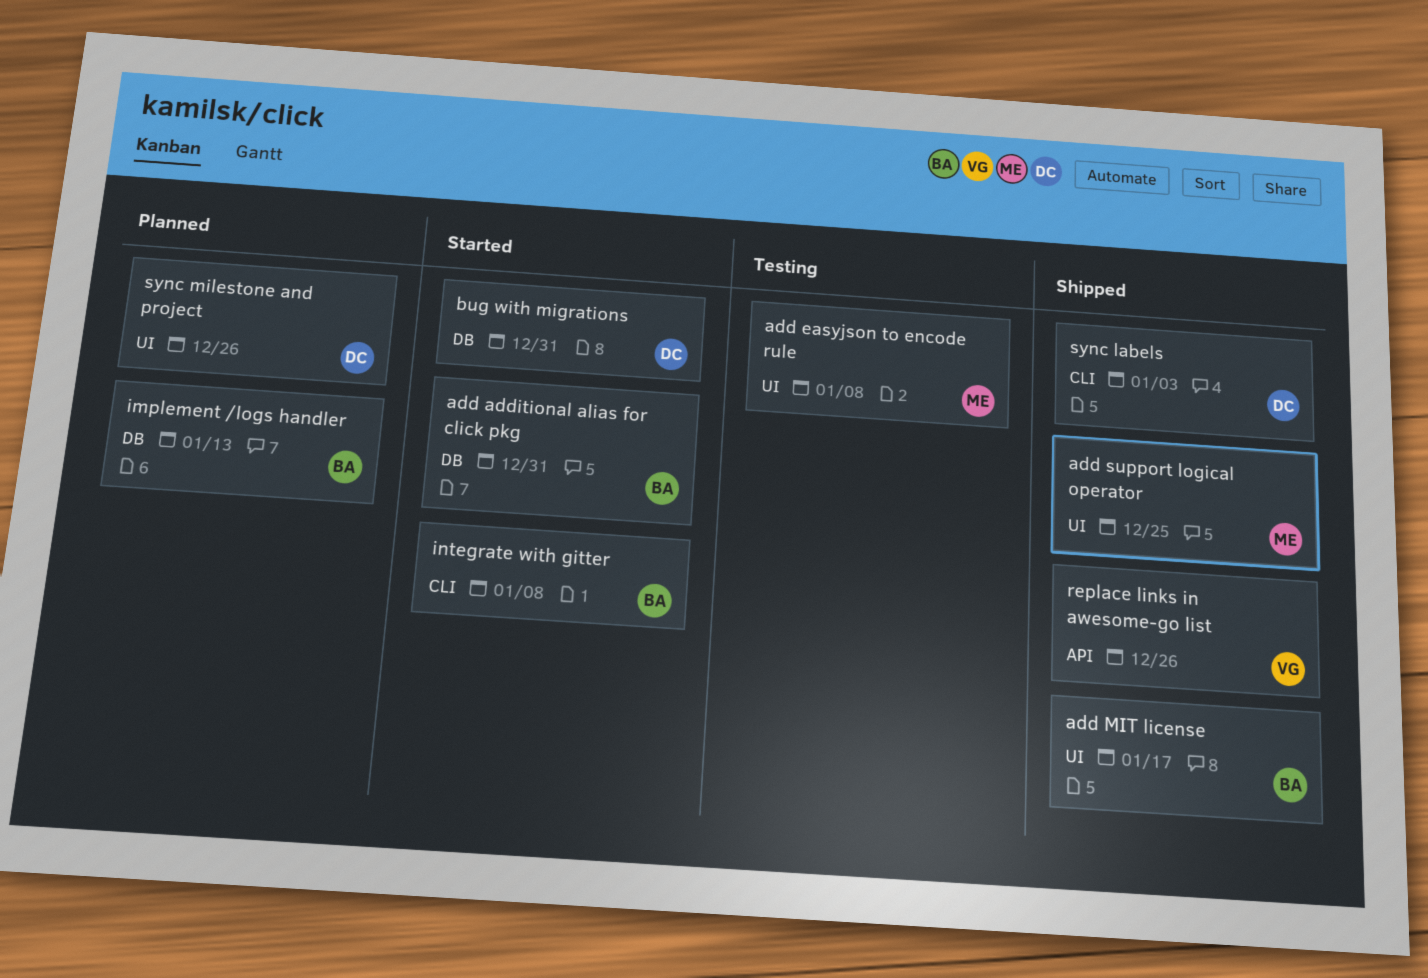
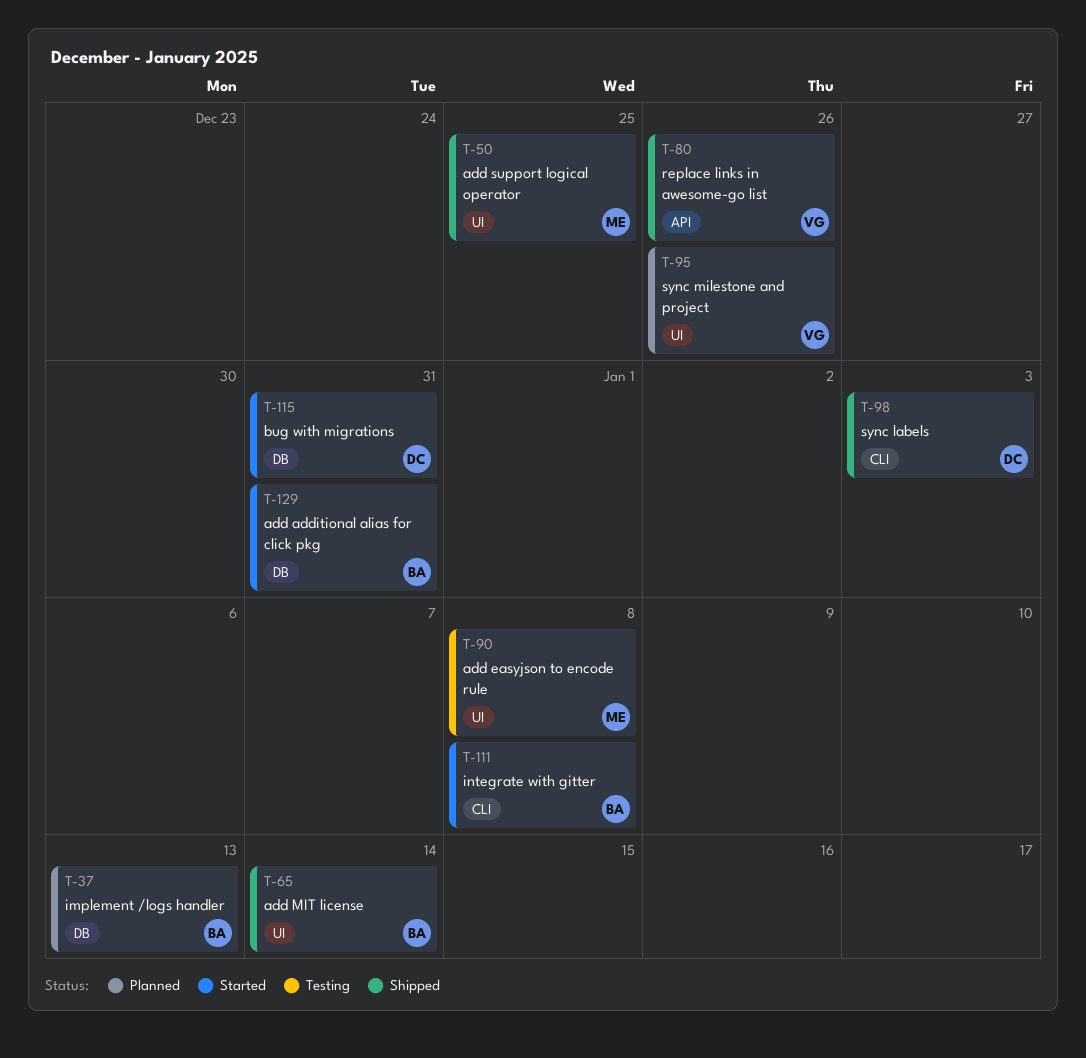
add MIT license, due: Jan 17 -> Jan 14
sync milestone and project, owner: DC -> VG

